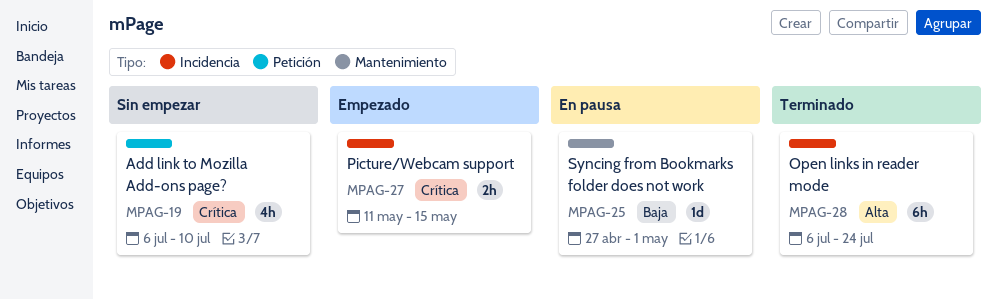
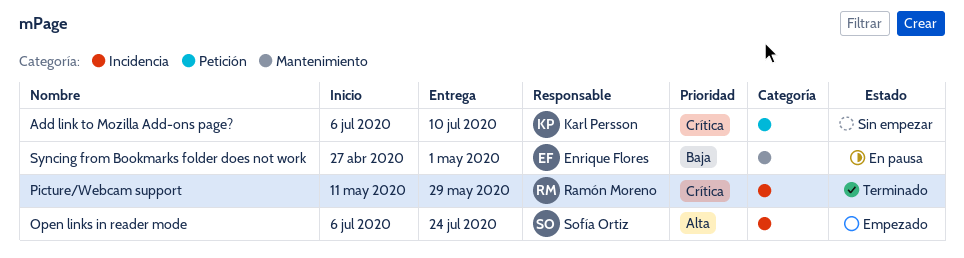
Open links in reader mode, status: Terminado -> Empezado
Picture/Webcam support, status: Empezado -> Terminado
Picture/Webcam support, due: May 15 -> May 29

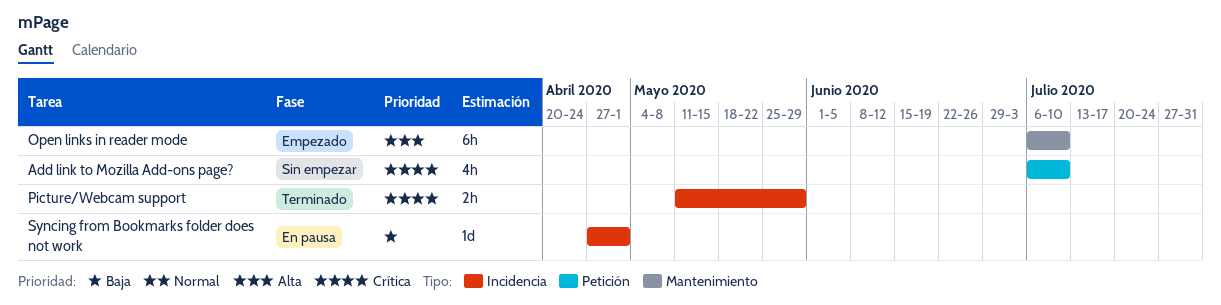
Open links in reader mode, label: Incidencia -> Mantenimiento
Open links in reader mode, due: Jul 24 -> Jul 10
Syncing from Bookmarks folder does not work, label: Mantenimiento -> Incidencia

